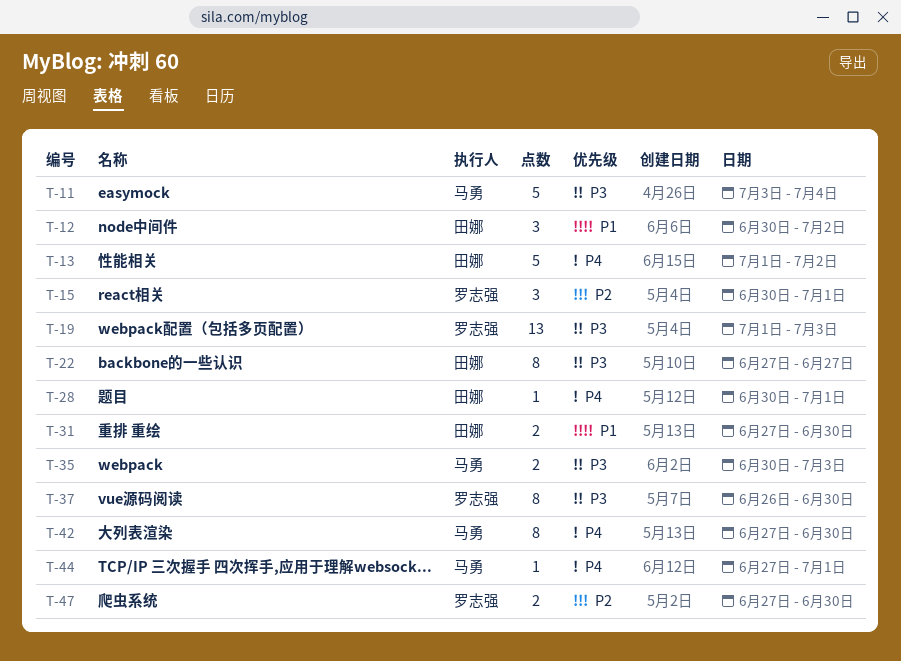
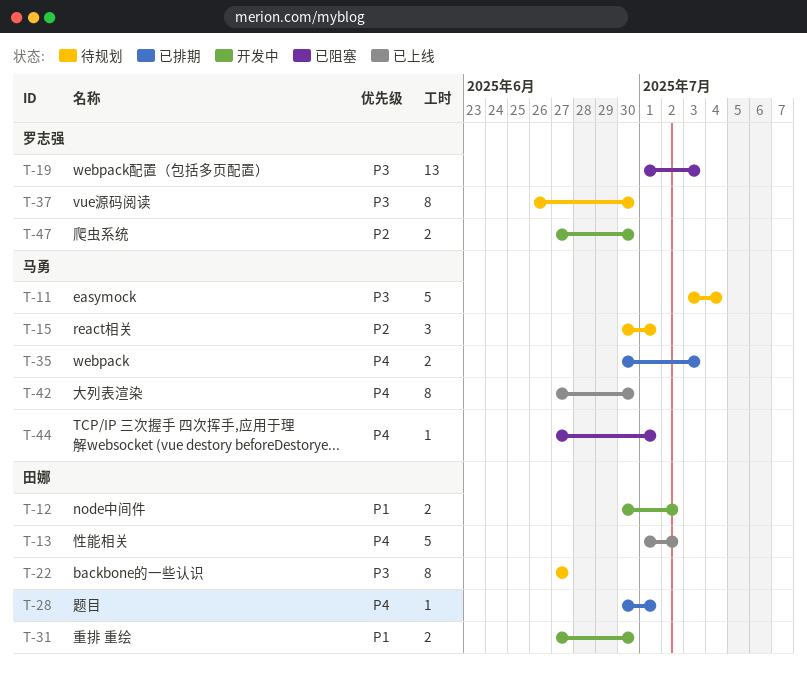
T-12, estimate: 3 -> 2
T-15, owner: 罗志强 -> 马勇
T-35, priority: P3 -> P4

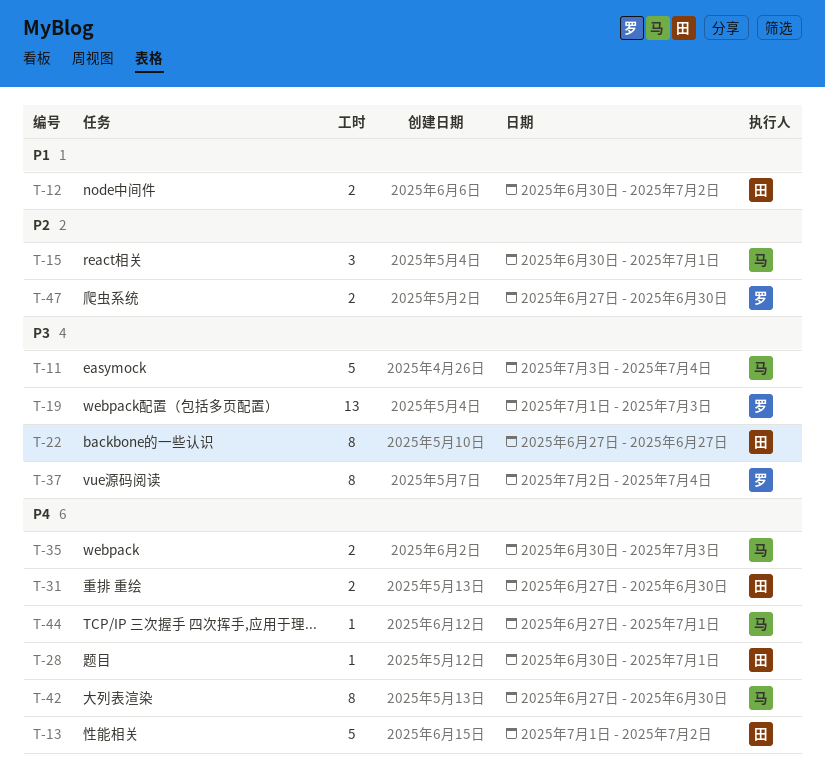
T-31, priority: P1 -> P4
T-37, start: Jun 26 -> Jul 2
T-37, due: Jun 30 -> Jul 4

